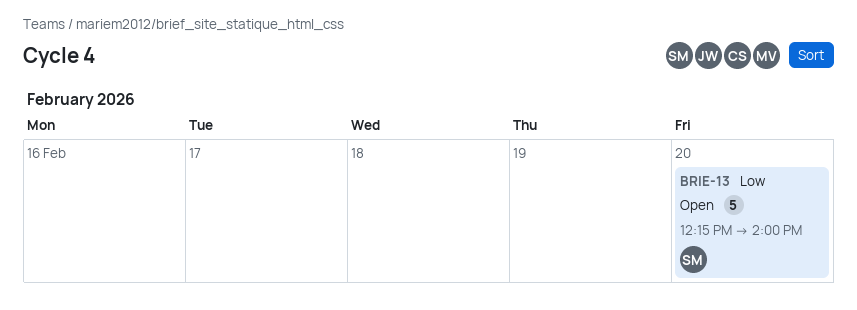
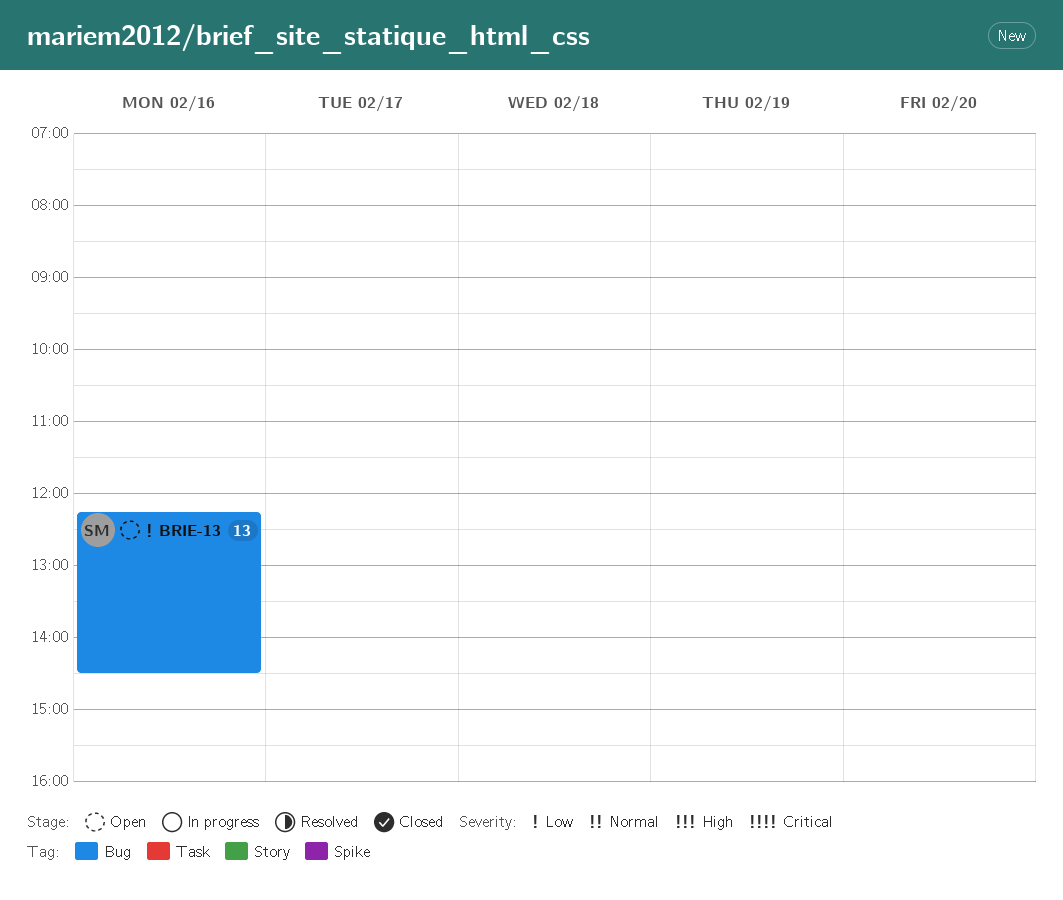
BRIE-13, estimate: 5 -> 13
BRIE-13, day: Feb 20 -> Feb 16
BRIE-13, ends: 14:00 -> 14:30

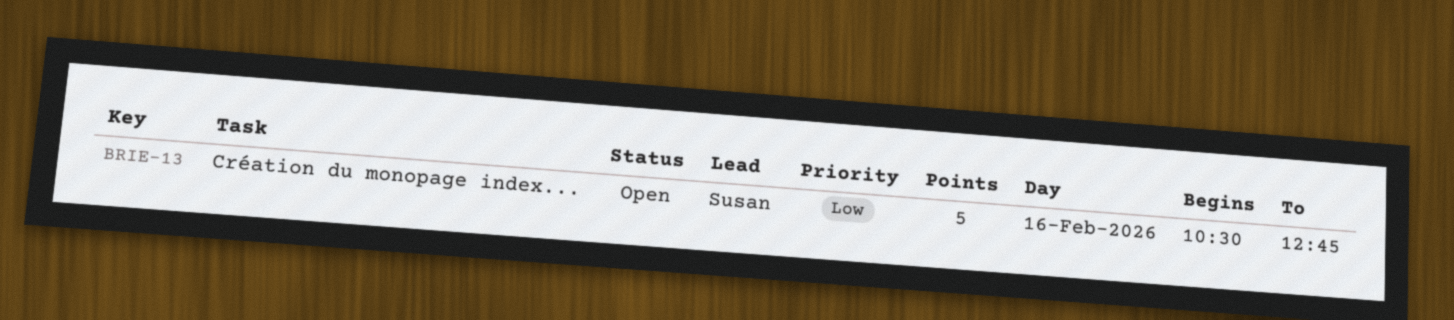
BRIE-13, estimate: 13 -> 5
BRIE-13, begins: 12:15 -> 10:30
BRIE-13, ends: 14:30 -> 12:45

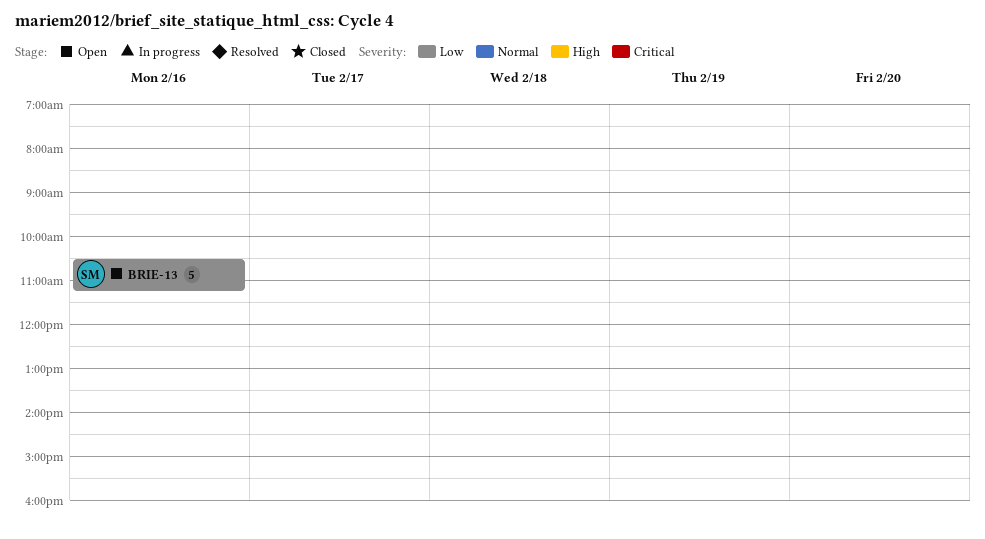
BRIE-13, ends: 12:45 -> 11:15

